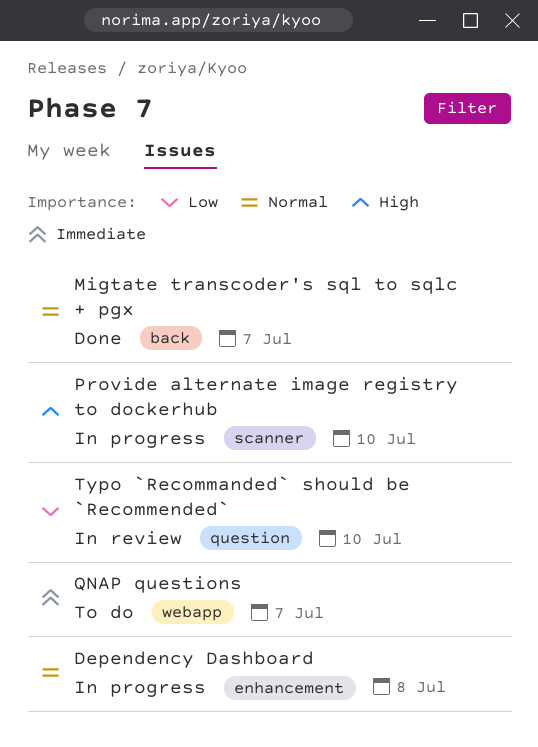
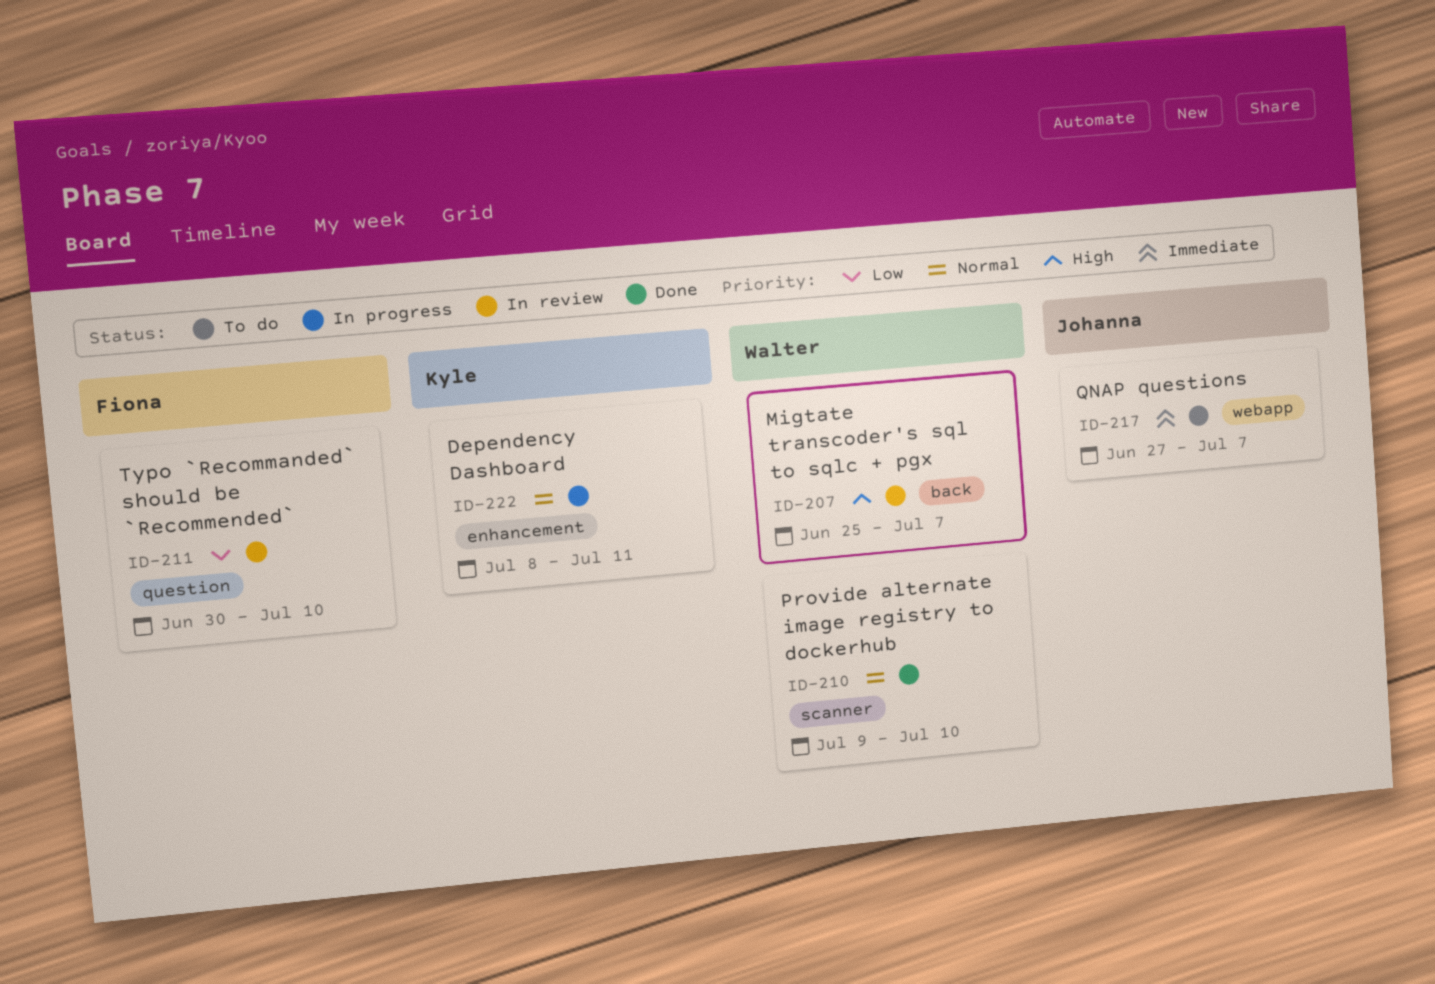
Dependency Dashboard, due: Jul 8 -> Jul 11
Migtate transcoder's sql to sqlc + pgx, status: Done -> In review
Migtate transcoder's sql to sqlc + pgx, priority: Normal -> High
Provide alternate image registry to dockerhub, status: In progress -> Done
Provide alternate image registry to dockerhub, priority: High -> Normal

